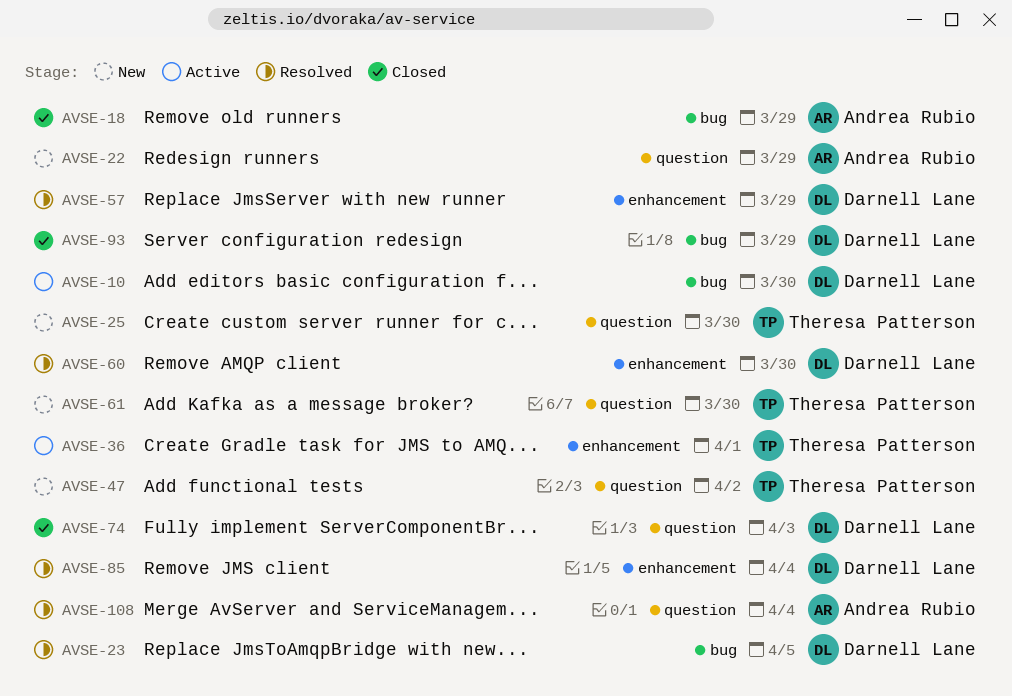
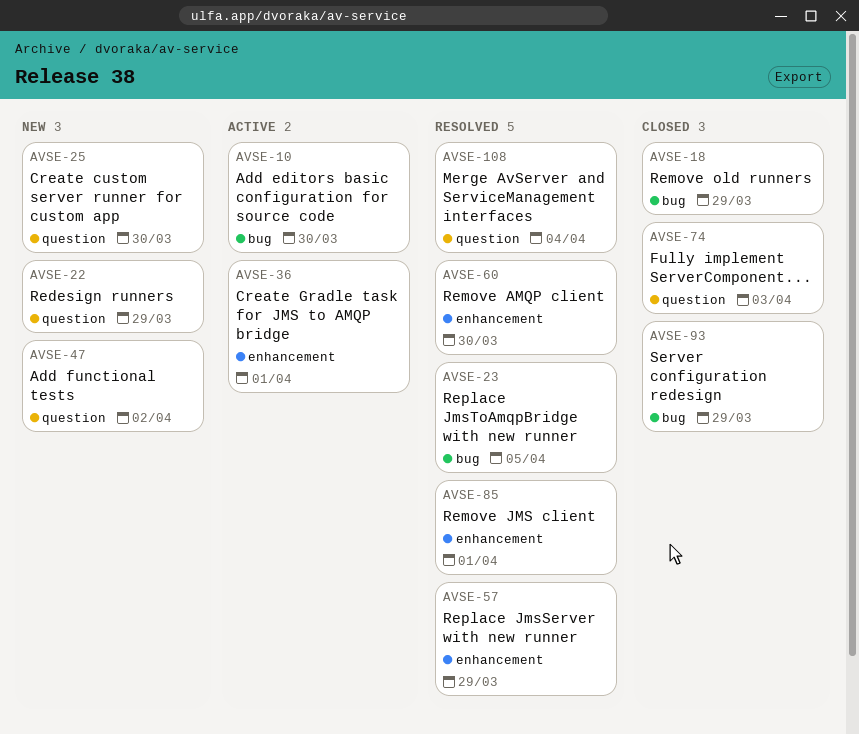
AVSE-61: present -> none
AVSE-85, due: Apr 4 -> Apr 1

